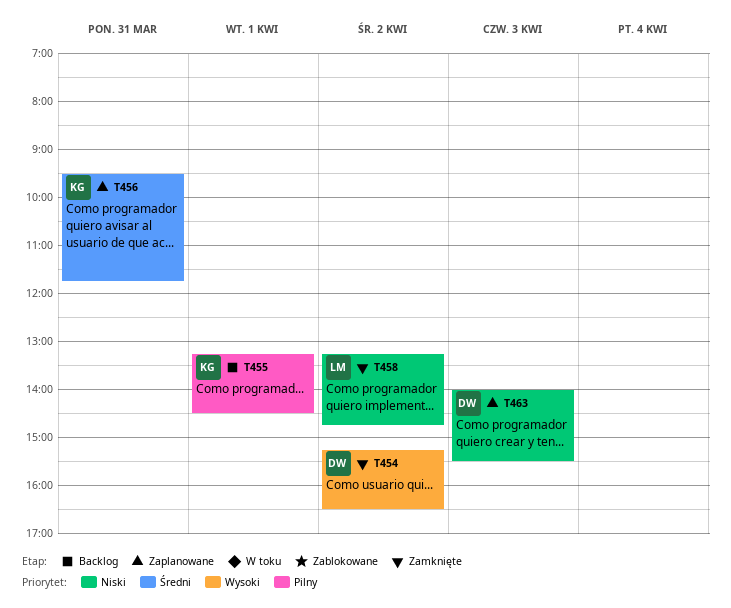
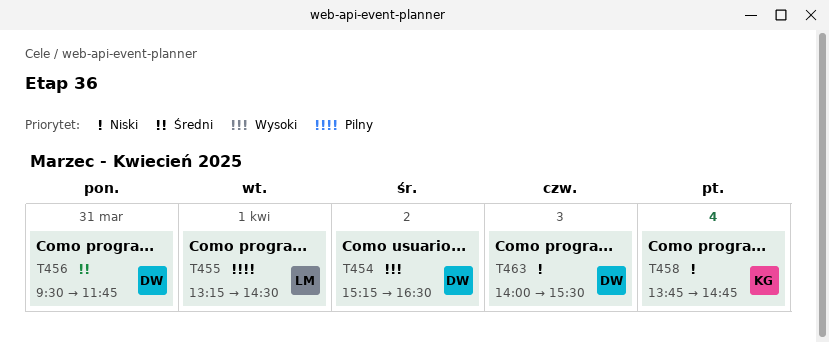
T455, owner: KG -> LM
T456, owner: KG -> DW
T458, owner: LM -> KG
T458, day: Apr 2 -> Apr 4
T458, begins: 13:15 -> 13:45

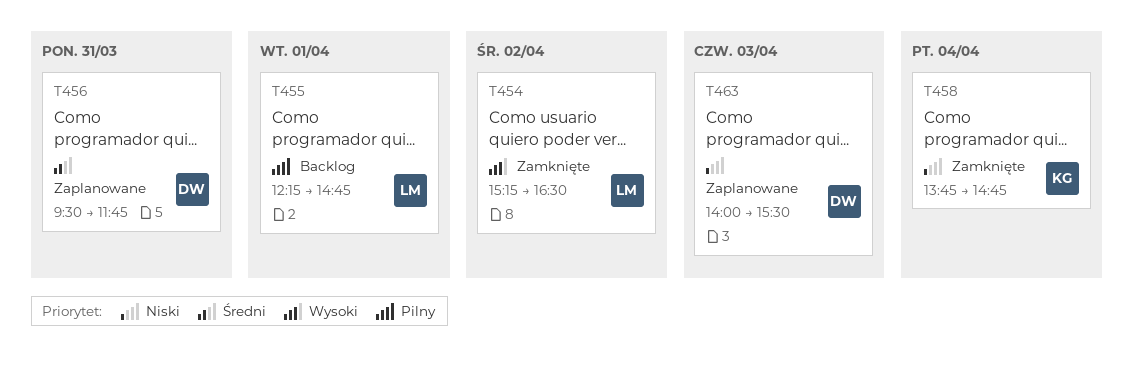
T454, owner: DW -> LM
T455, begins: 13:15 -> 12:15
T455, ends: 14:30 -> 14:45

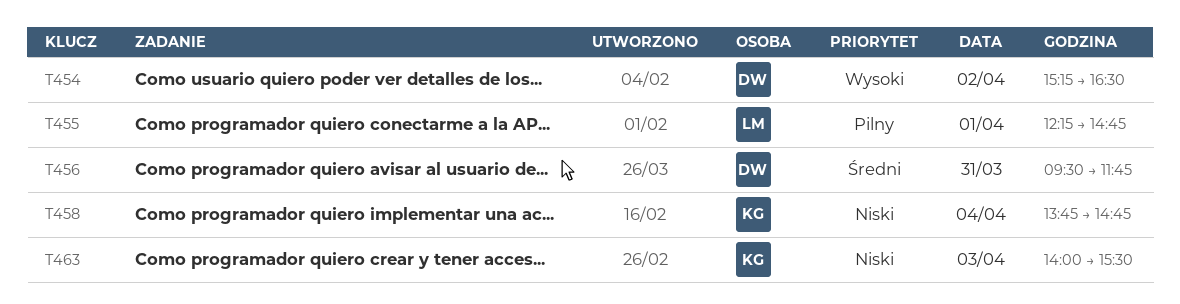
T454, owner: LM -> DW
T463, owner: DW -> KG

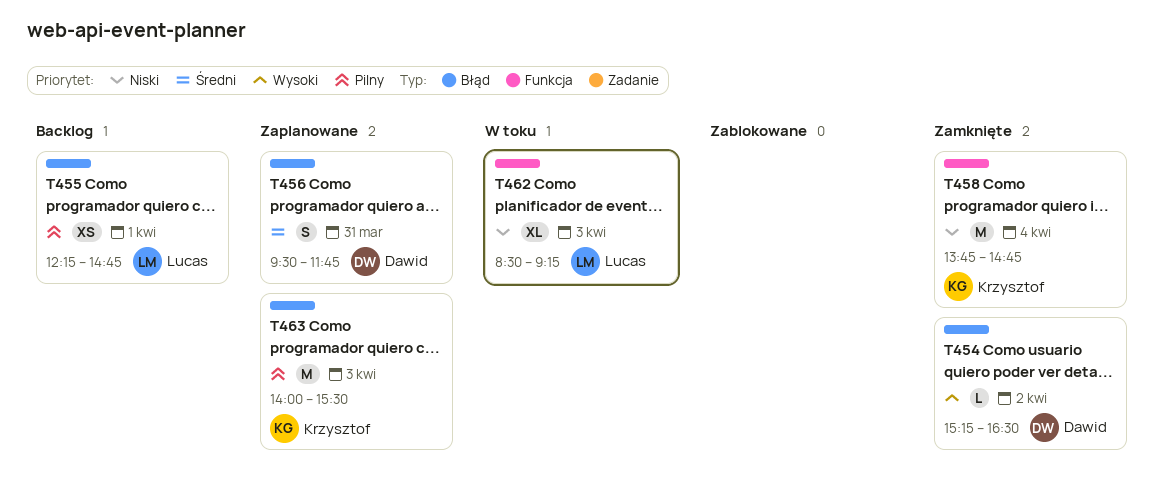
T462: none -> present
T463, priority: Niski -> Pilny

